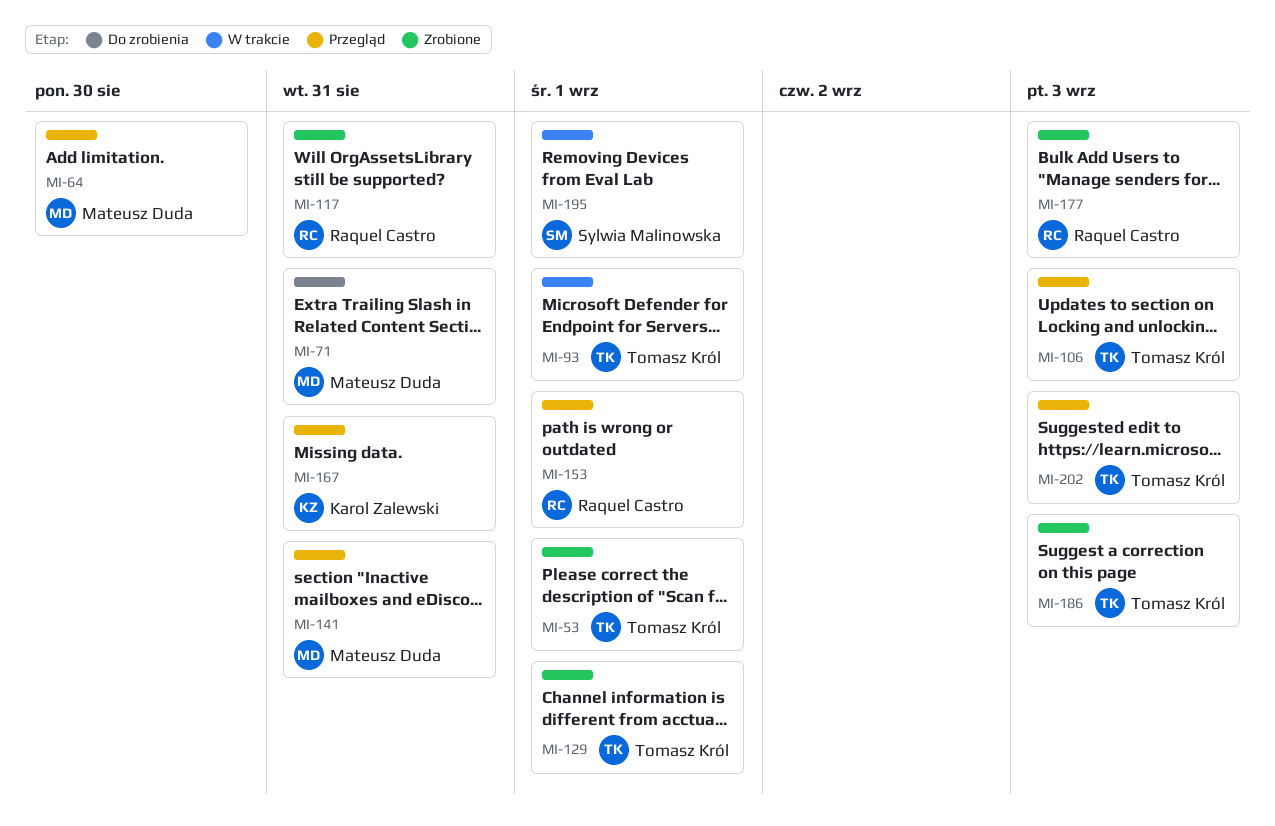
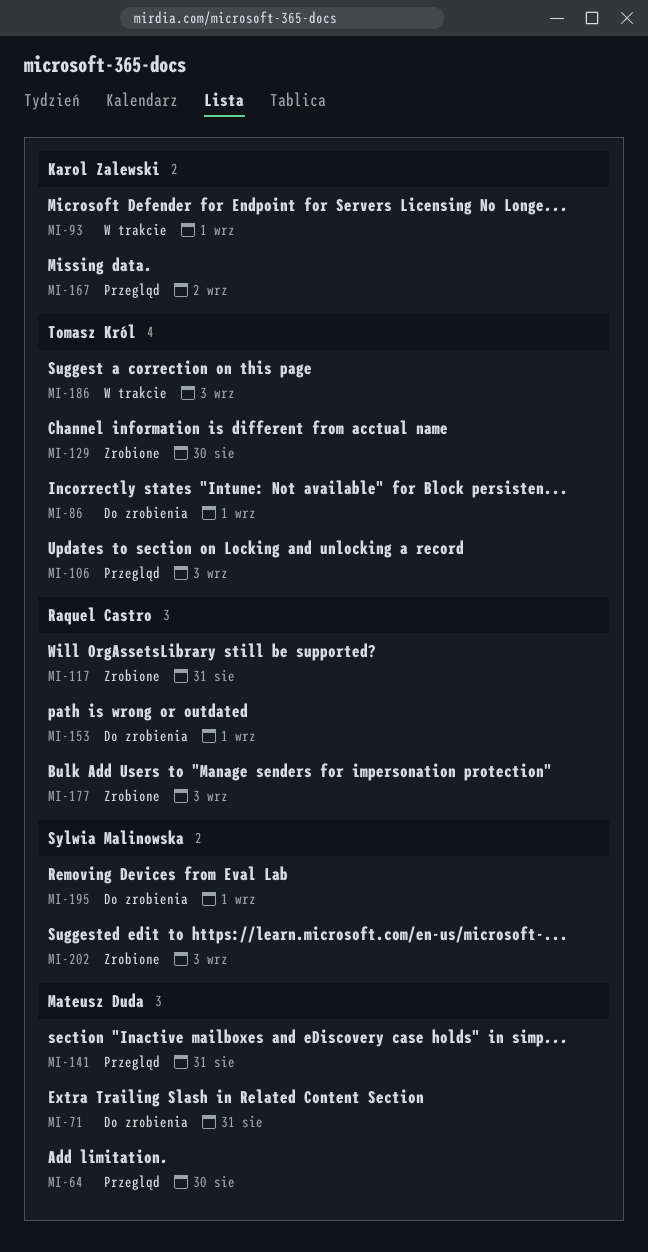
MI-53: present -> none
MI-86: none -> present
MI-93, owner: Tomasz Król -> Karol Zalewski
MI-129, due: Sep 1 -> Aug 30
MI-153, status: Przegląd -> Do zrobienia
MI-167, due: Aug 31 -> Sep 2
MI-186, status: Zrobione -> W trakcie
MI-195, status: W trakcie -> Do zrobienia
MI-202, status: Przegląd -> Zrobione
MI-202, owner: Tomasz Król -> Sylwia Malinowska

